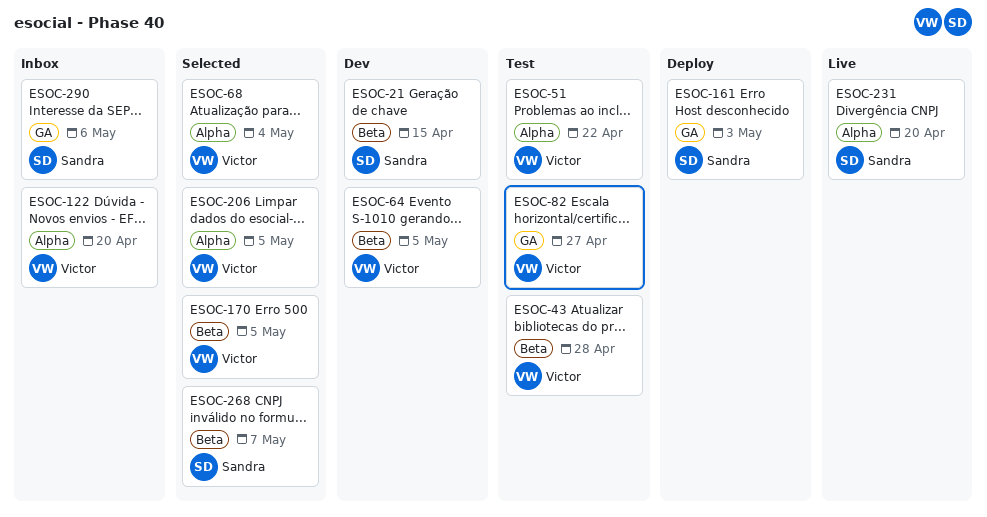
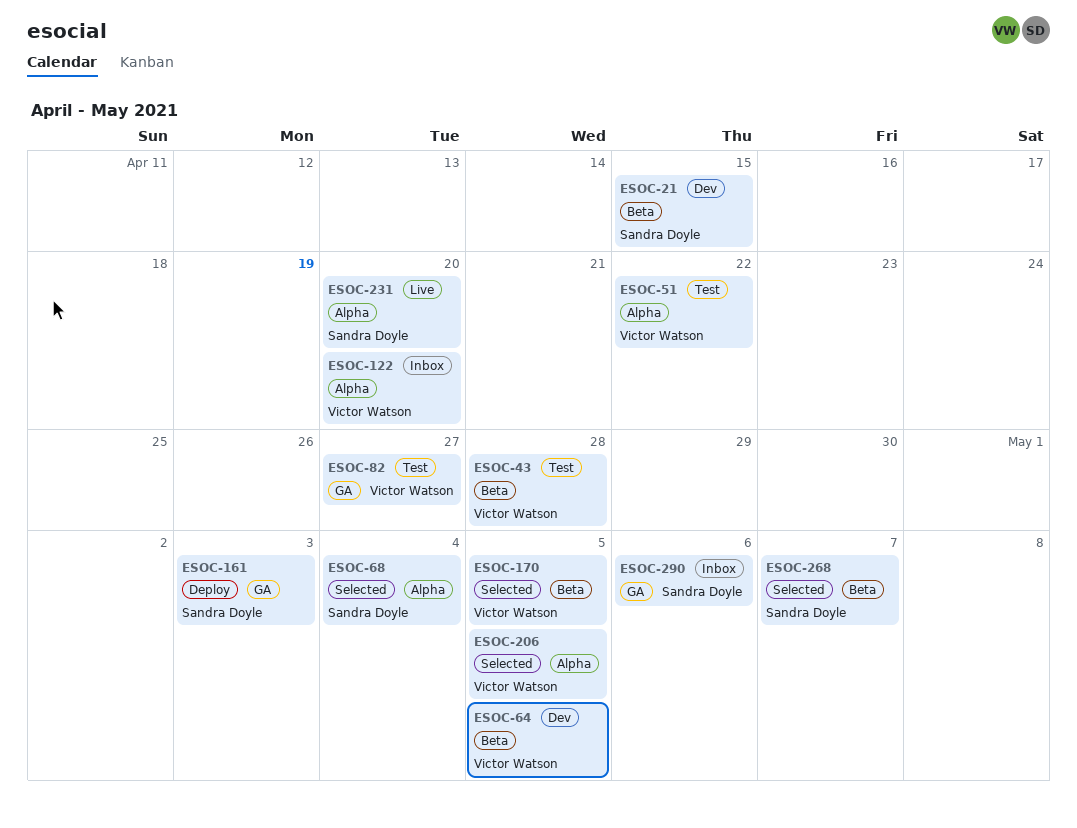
ESOC-68, owner: Victor Watson -> Sandra Doyle

